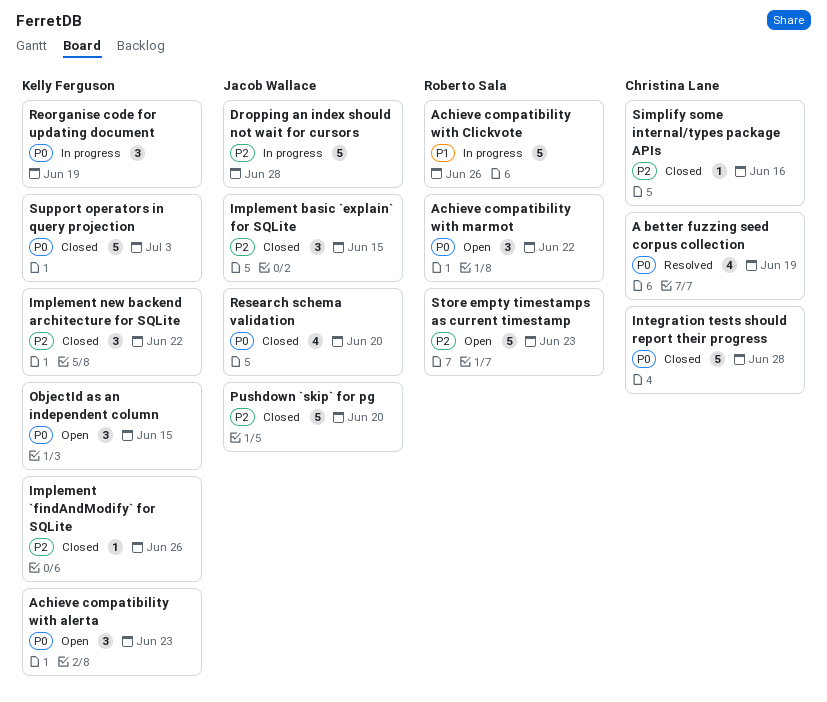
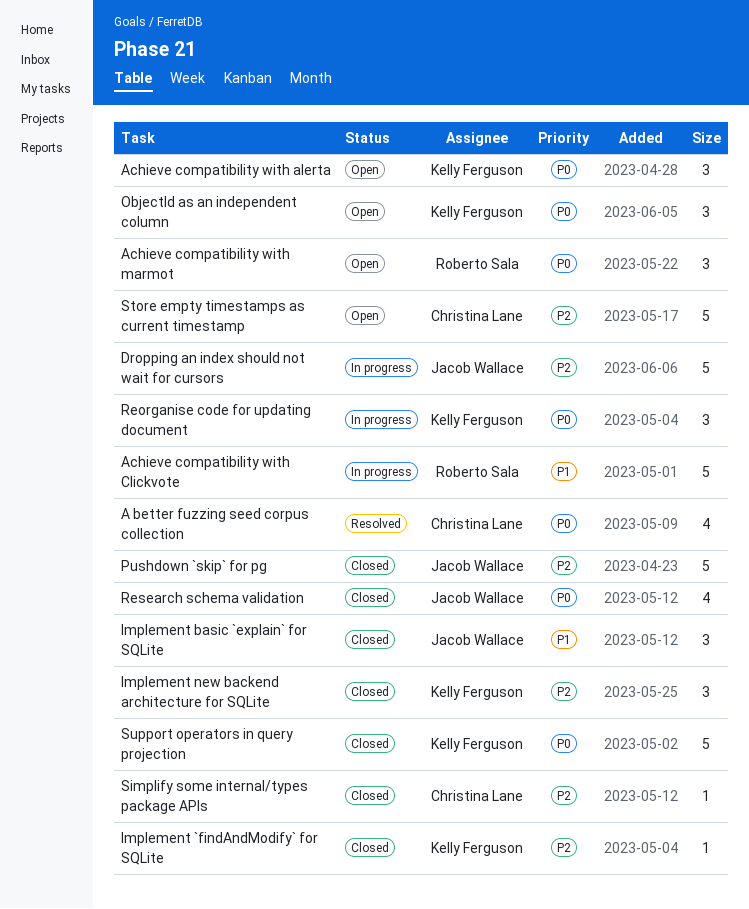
Implement basic `explain` for SQLite, priority: P2 -> P1
Integration tests should report their progress: present -> none
Store empty timestamps as current timestamp, owner: Roberto Sala -> Christina Lane

